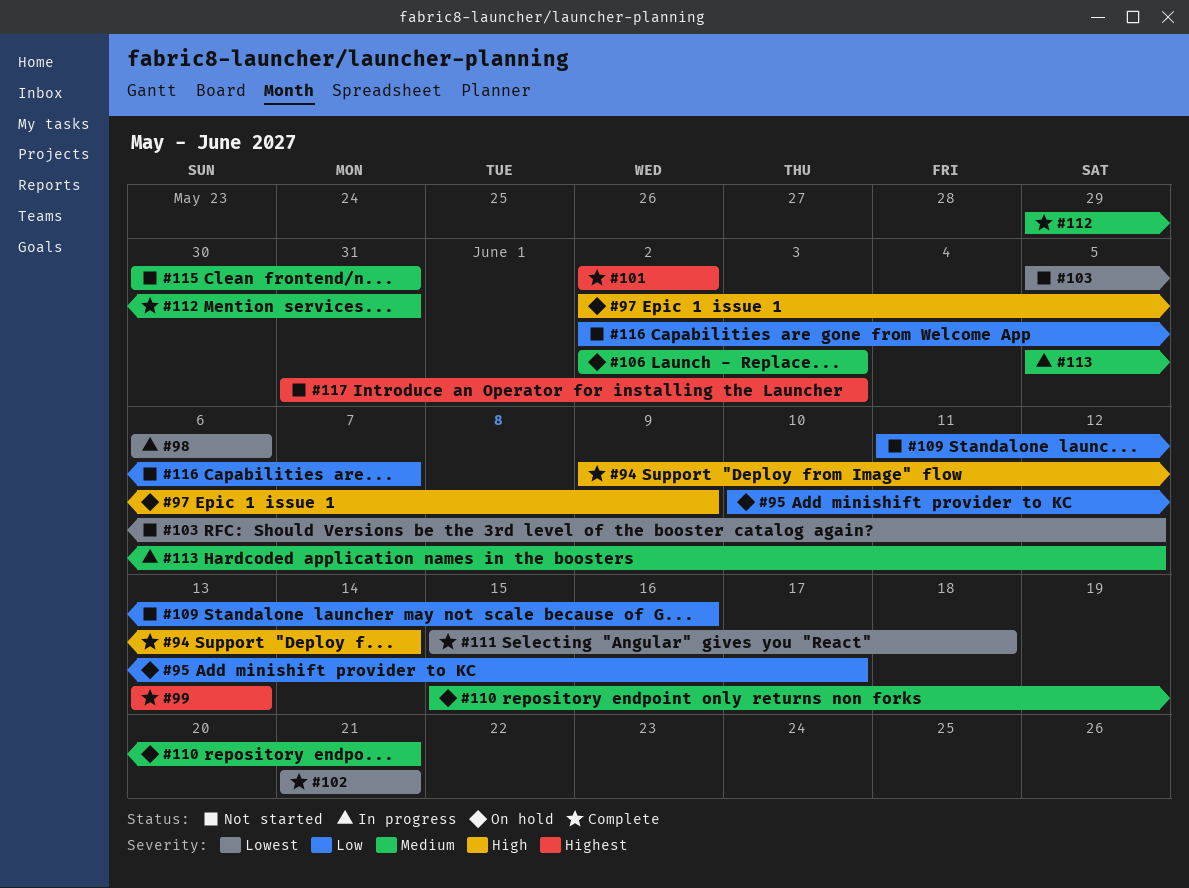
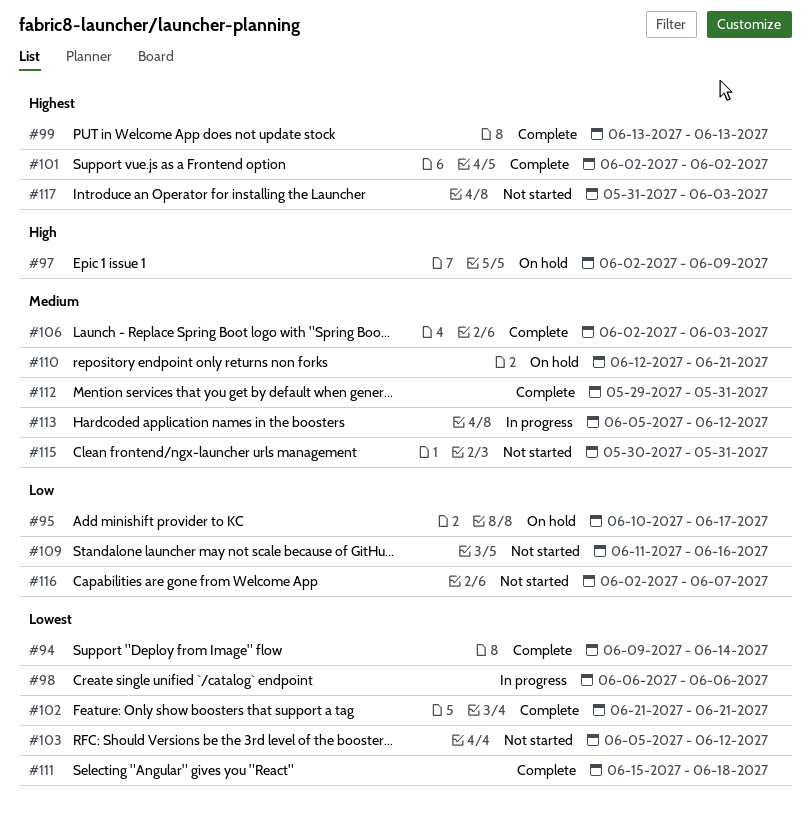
#94, priority: High -> Lowest
#106, status: On hold -> Complete
#110, start: Jun 15 -> Jun 12

